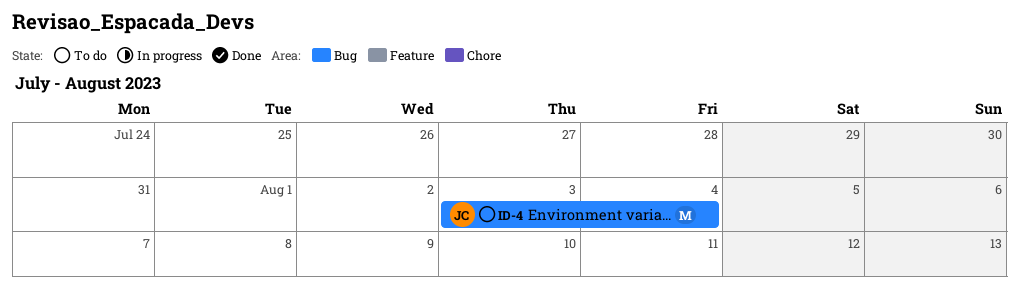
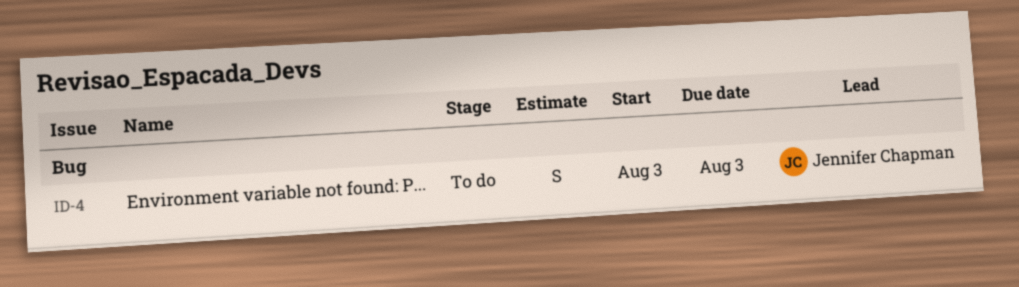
ID-4, estimate: M -> S
ID-4, due: Aug 4 -> Aug 3

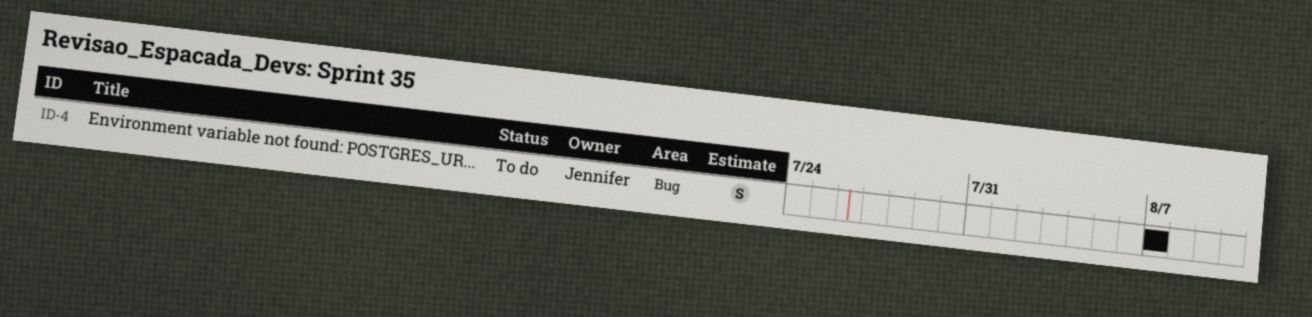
ID-4, start: Aug 3 -> Aug 7
ID-4, due: Aug 3 -> Aug 7

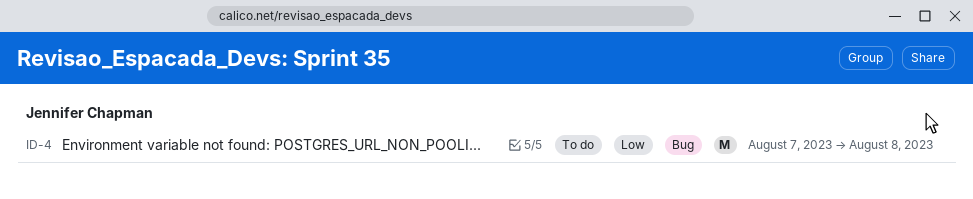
ID-4, estimate: S -> M
ID-4, due: Aug 7 -> Aug 8

